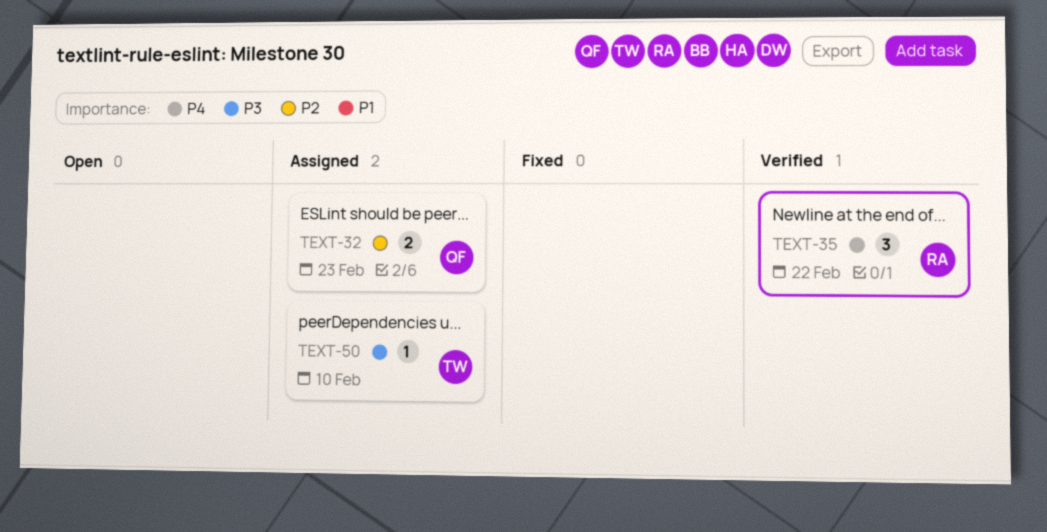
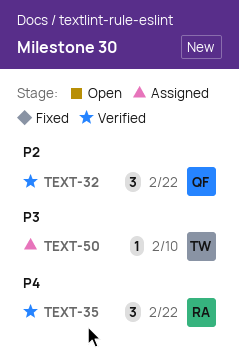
TEXT-32, status: Assigned -> Verified
TEXT-32, estimate: 2 -> 3
TEXT-32, due: Feb 23 -> Feb 22

